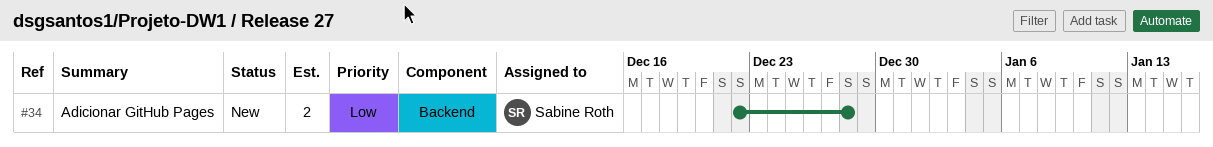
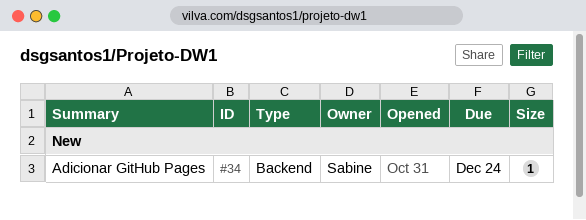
#34, estimate: 2 -> 1
#34, due: Dec 28 -> Dec 24

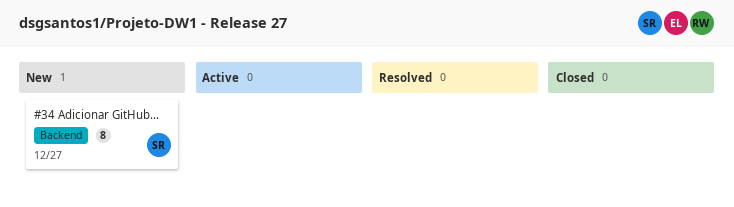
#34, estimate: 1 -> 8
#34, due: Dec 24 -> Dec 27

